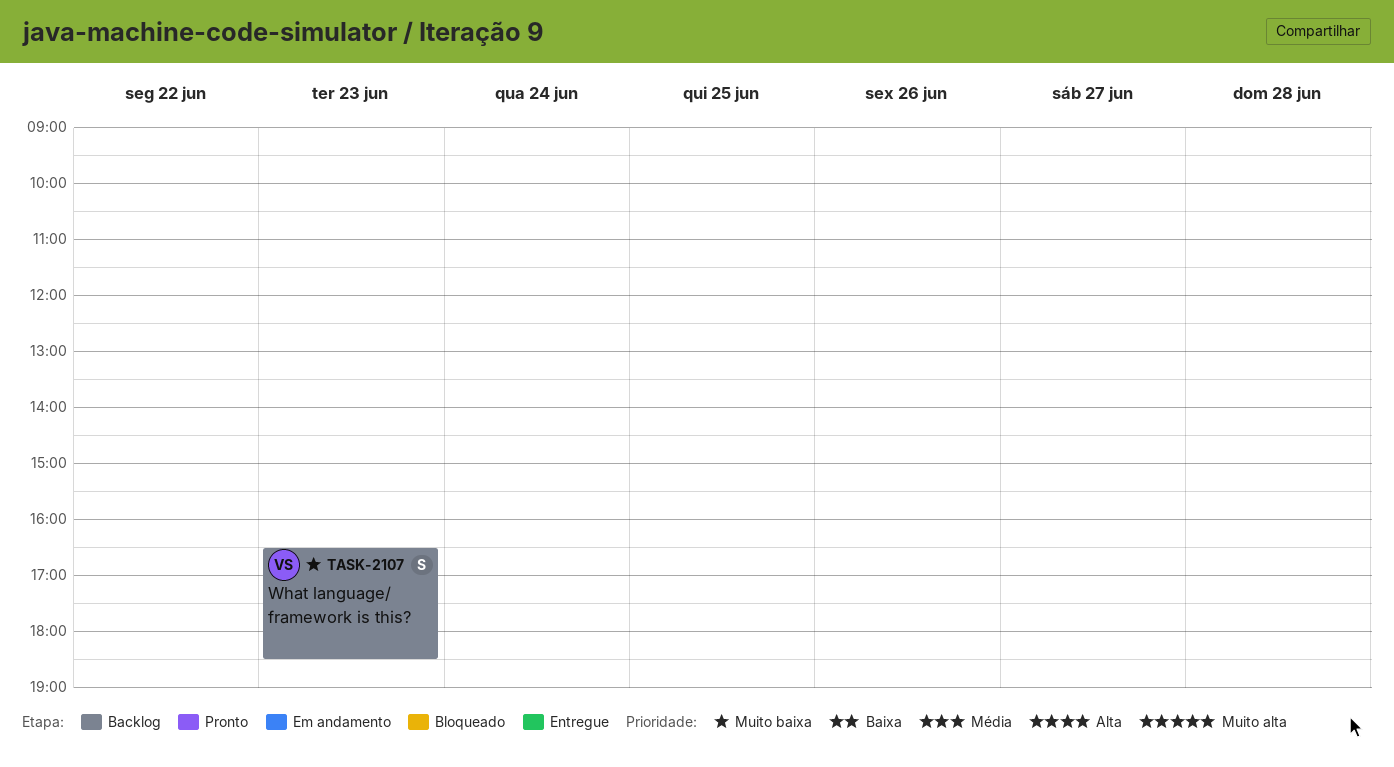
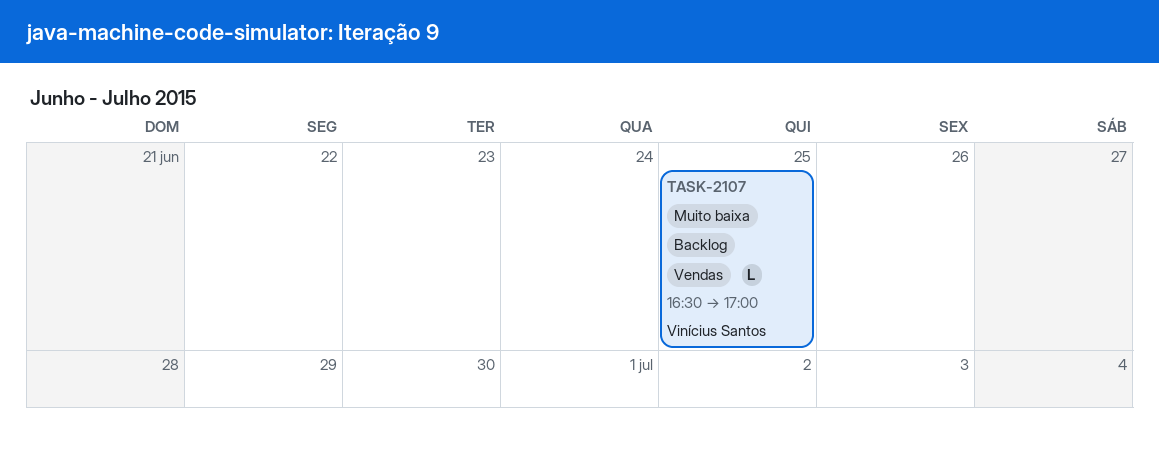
TASK-2107, estimate: S -> L
TASK-2107, day: Jun 23 -> Jun 25
TASK-2107, ends: 18:30 -> 17:00

